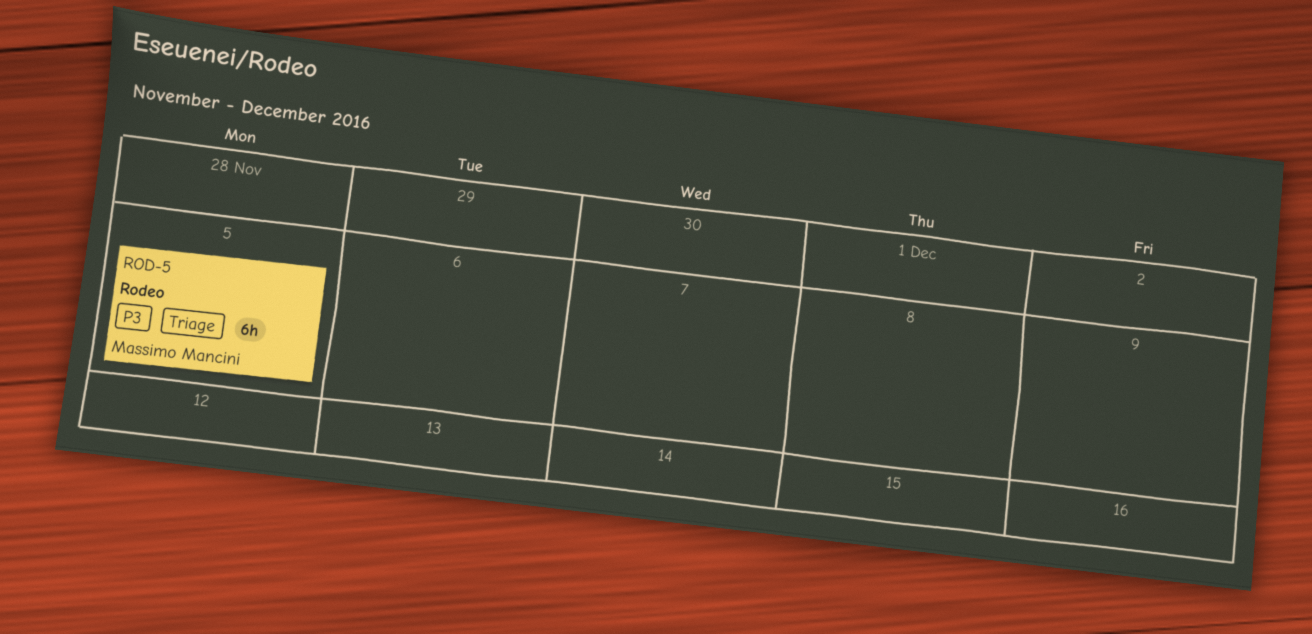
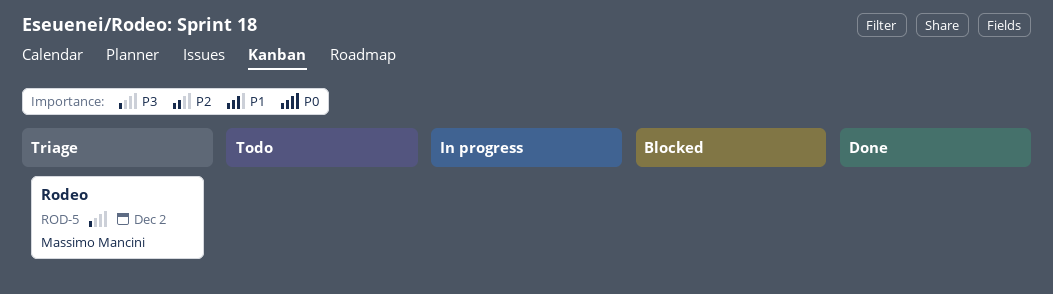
ROD-5, due: Dec 5 -> Dec 2

